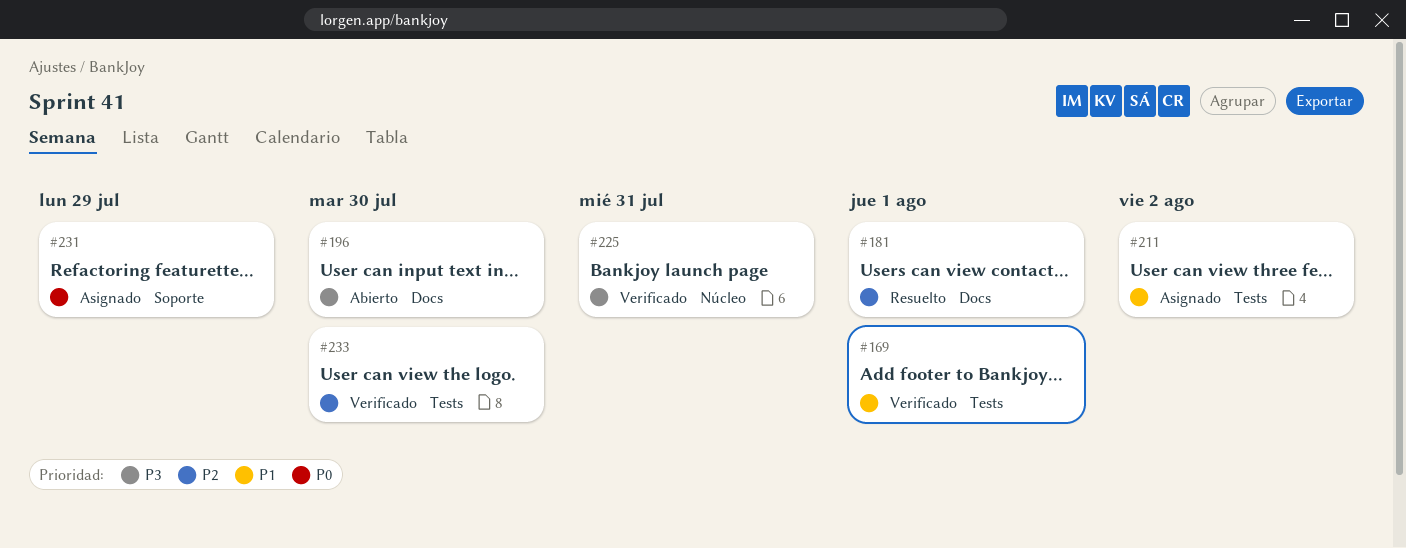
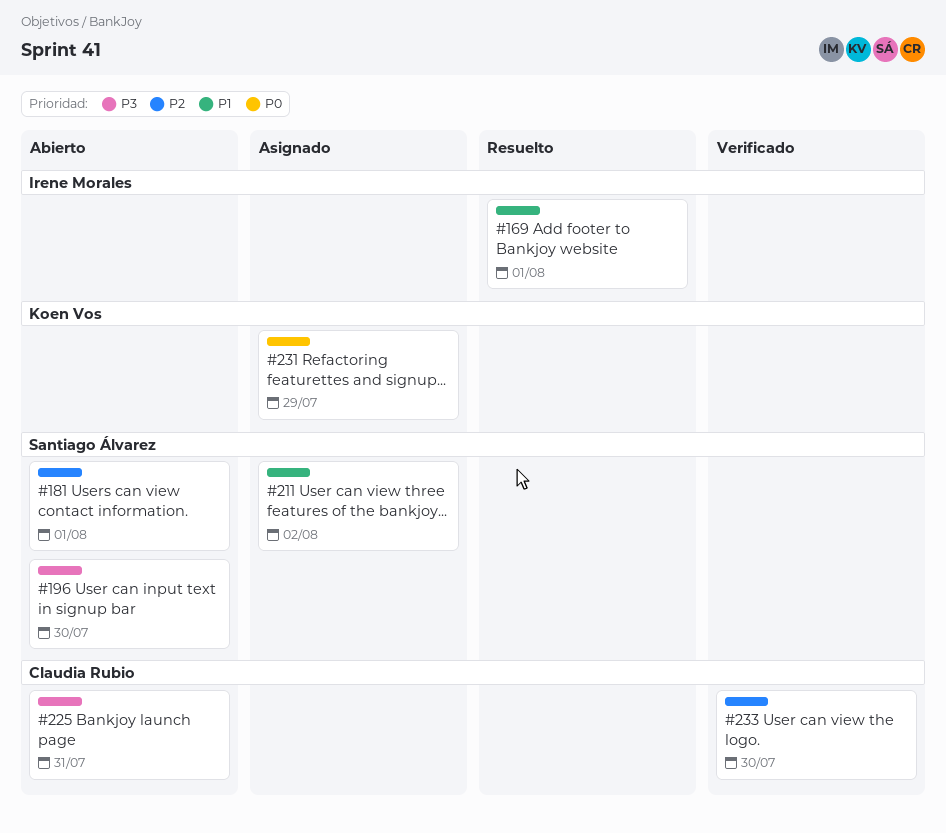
#169, status: Verificado -> Resuelto
#181, status: Resuelto -> Abierto
#225, status: Verificado -> Abierto

